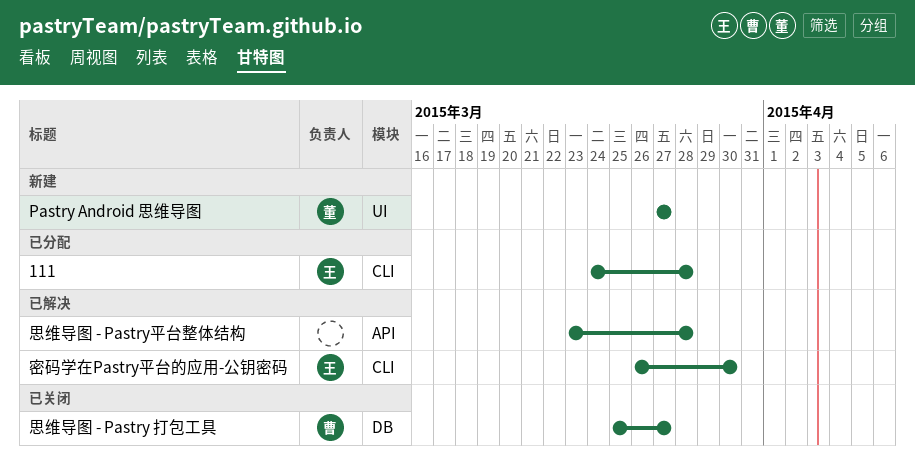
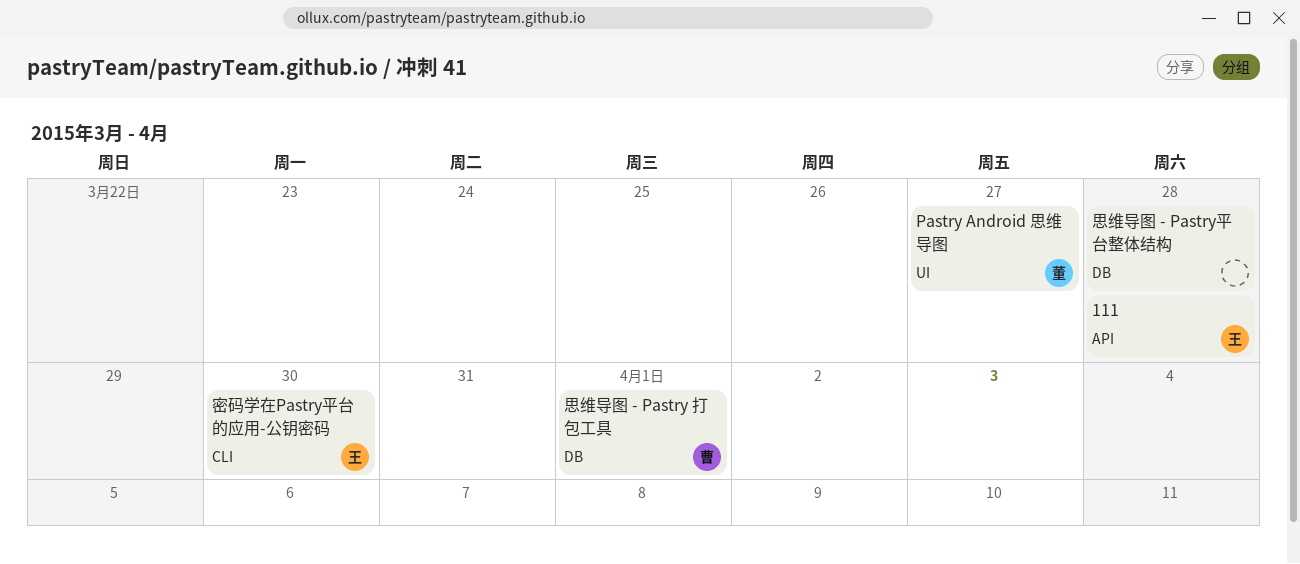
111, label: CLI -> API
思维导图 - Pastry 打包工具, due: Mar 27 -> Apr 1
思维导图 - Pastry平台整体结构, label: API -> DB

